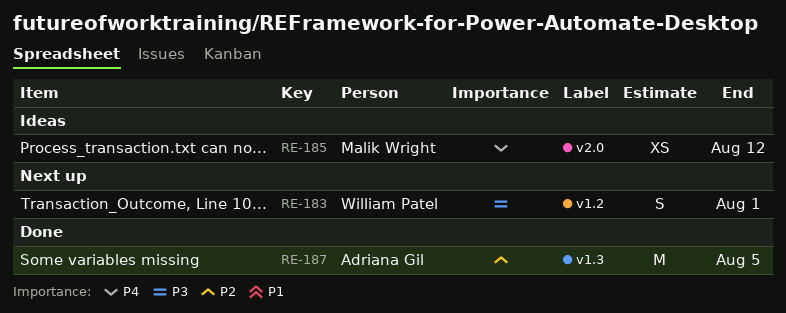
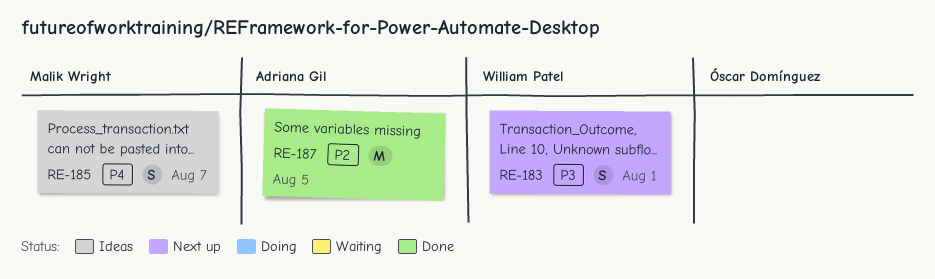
RE-185, estimate: XS -> S
RE-185, due: Aug 12 -> Aug 7

